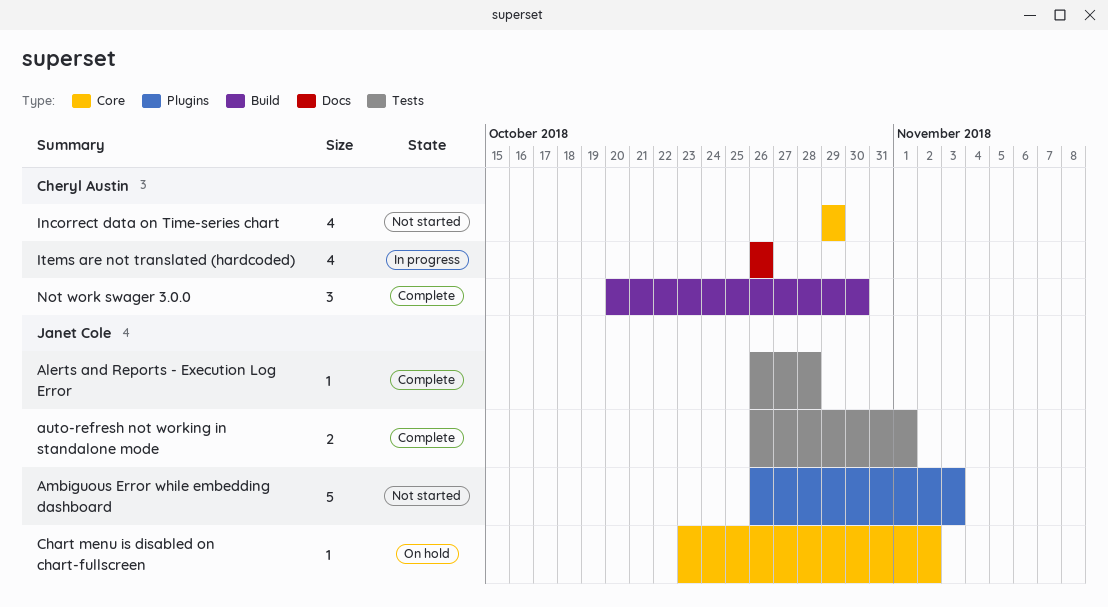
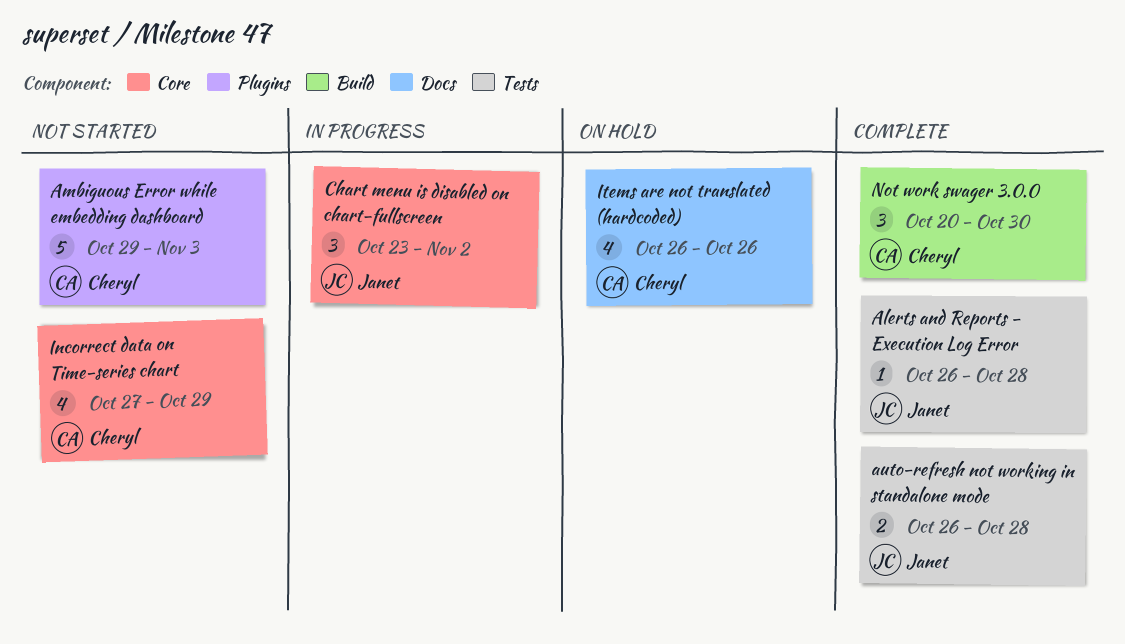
Ambiguous Error while embedding dashboard, owner: Janet Cole -> Cheryl Austin
Ambiguous Error while embedding dashboard, start: Oct 26 -> Oct 29
auto-refresh not working in standalone mode, due: Nov 1 -> Oct 28
Chart menu is disabled on chart-fullscreen, status: On hold -> In progress
Chart menu is disabled on chart-fullscreen, estimate: 1 -> 3
Incorrect data on Time-series chart, start: Oct 29 -> Oct 27
Items are not translated (hardcoded), status: In progress -> On hold

